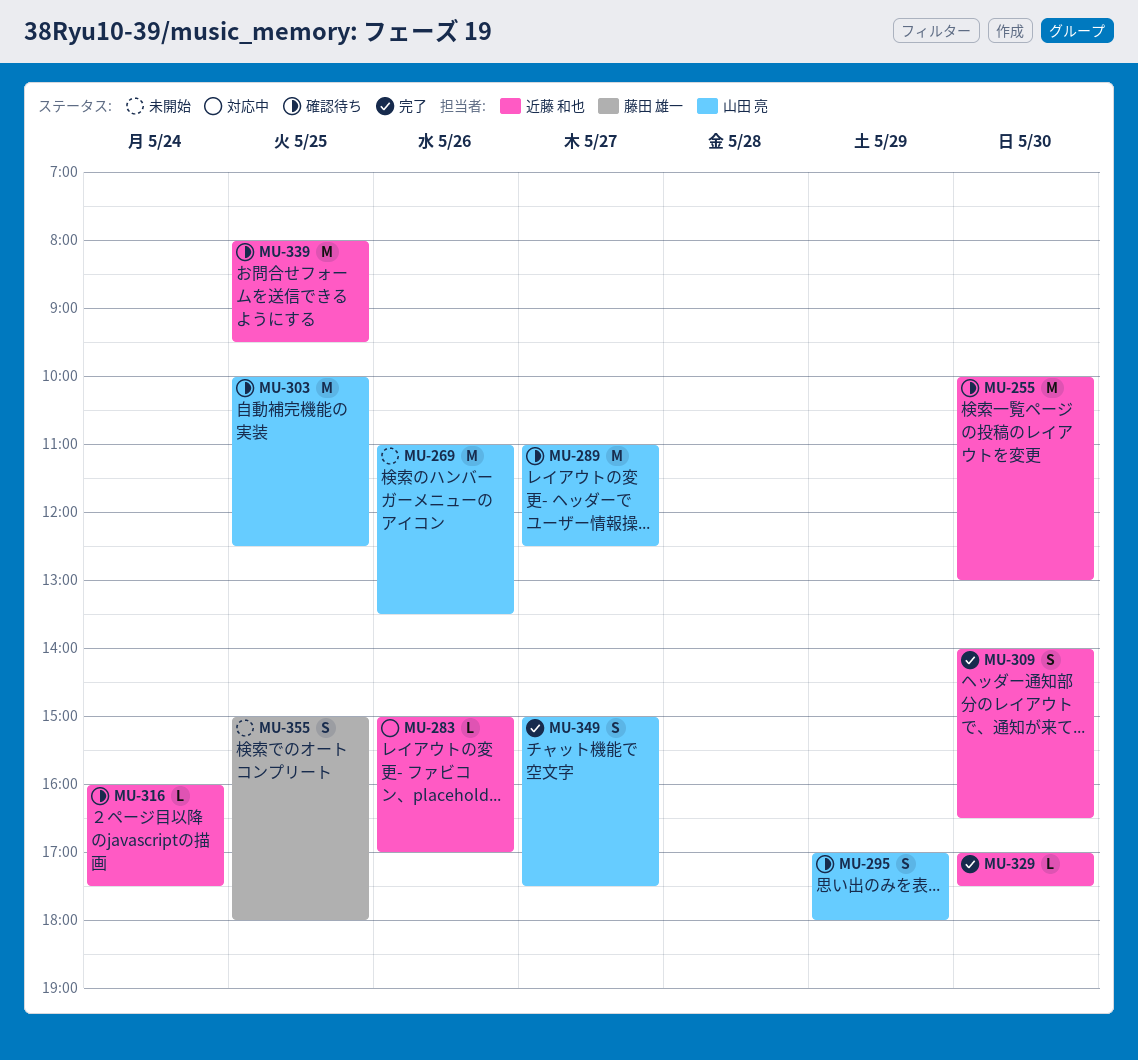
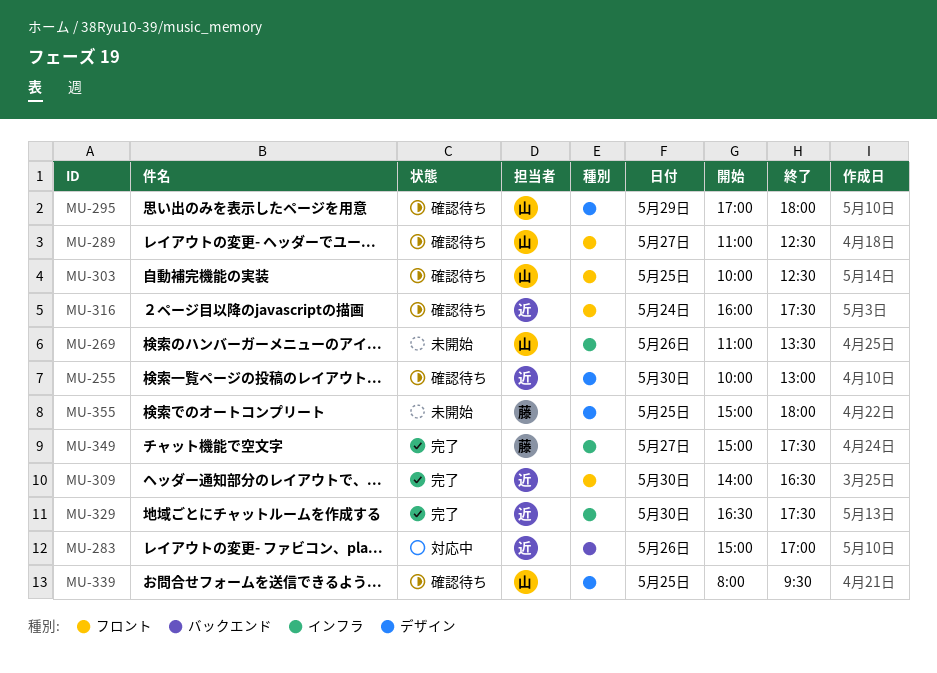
MU-329, begins: 17:00 -> 16:30
MU-339, owner: 近藤 和也 -> 山田 亮
MU-349, owner: 山田 亮 -> 藤田 雄一

